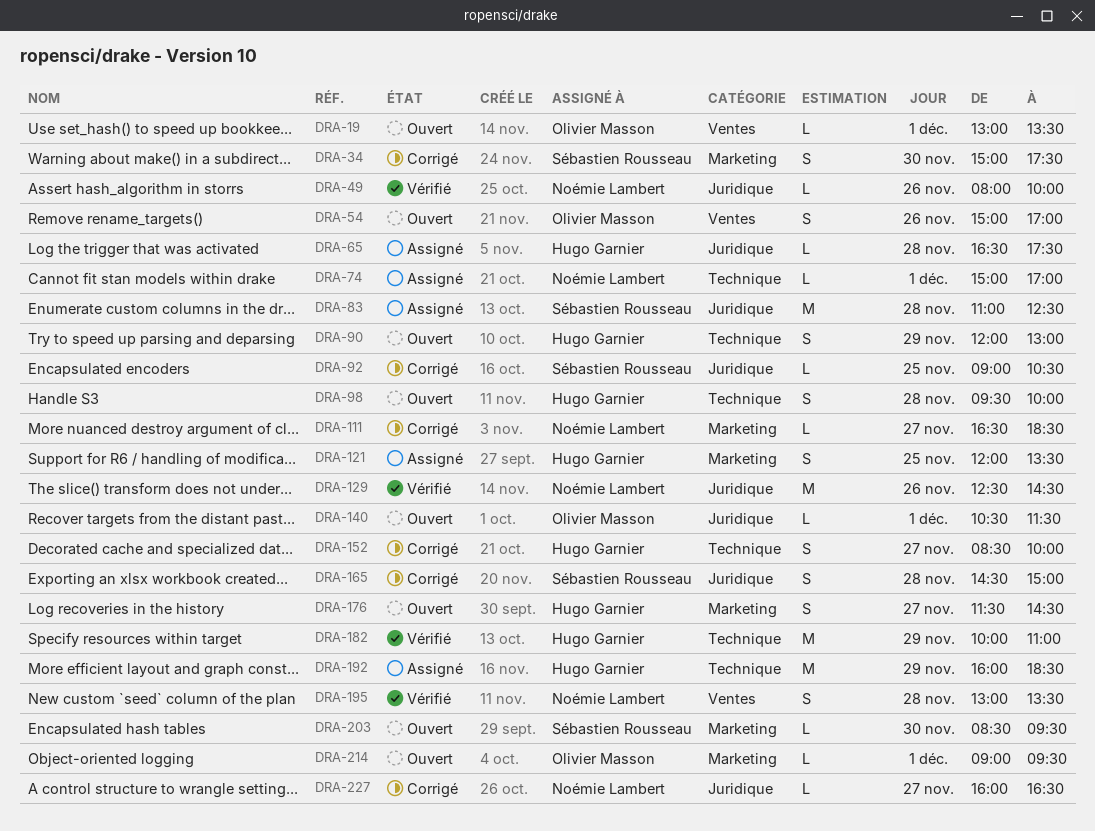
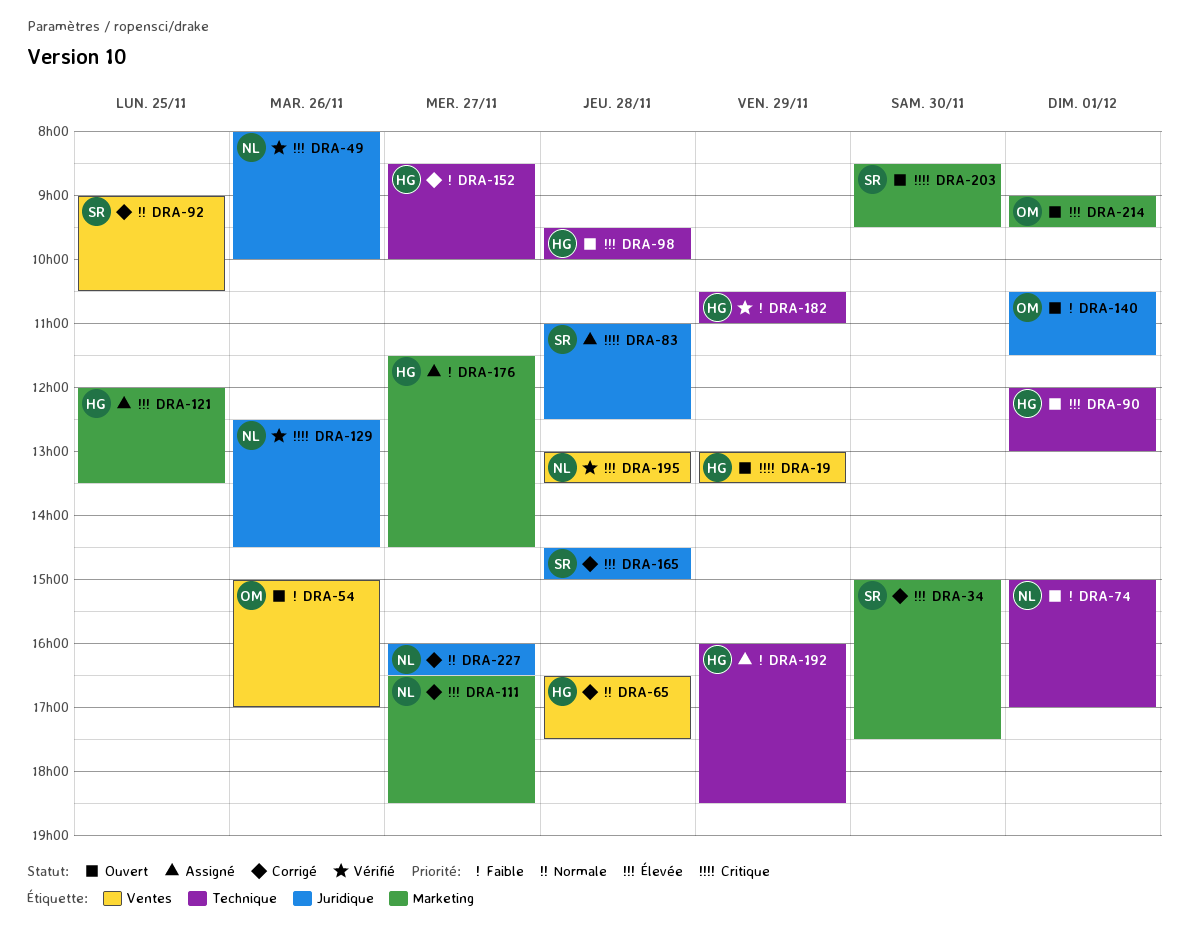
DRA-19, owner: Olivier Masson -> Hugo Garnier
DRA-19, day: Dec 1 -> Nov 29
DRA-65, status: Assigné -> Corrigé
DRA-65, label: Juridique -> Ventes
DRA-74, status: Assigné -> Ouvert
DRA-90, day: Nov 29 -> Dec 1
DRA-92, label: Juridique -> Ventes
DRA-176, status: Ouvert -> Assigné
DRA-182, begins: 10:00 -> 10:30

